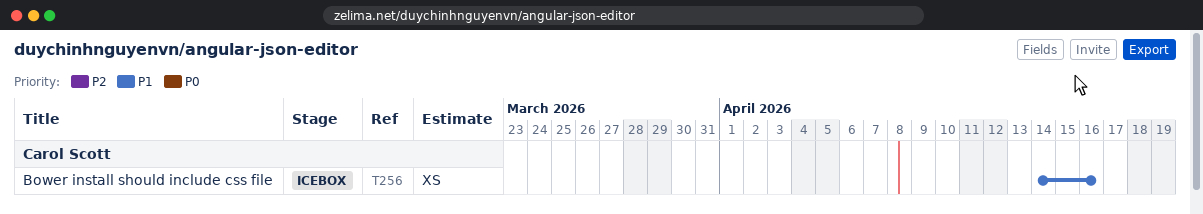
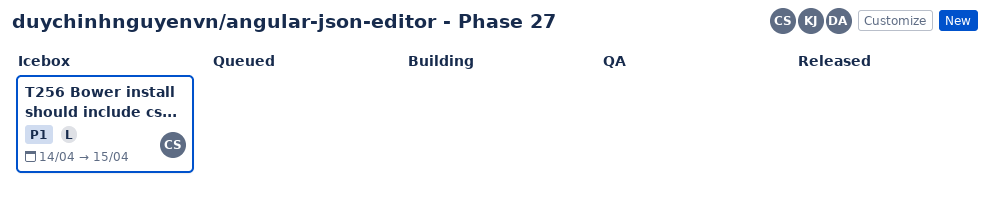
T256, estimate: XS -> L
T256, due: Apr 16 -> Apr 15

